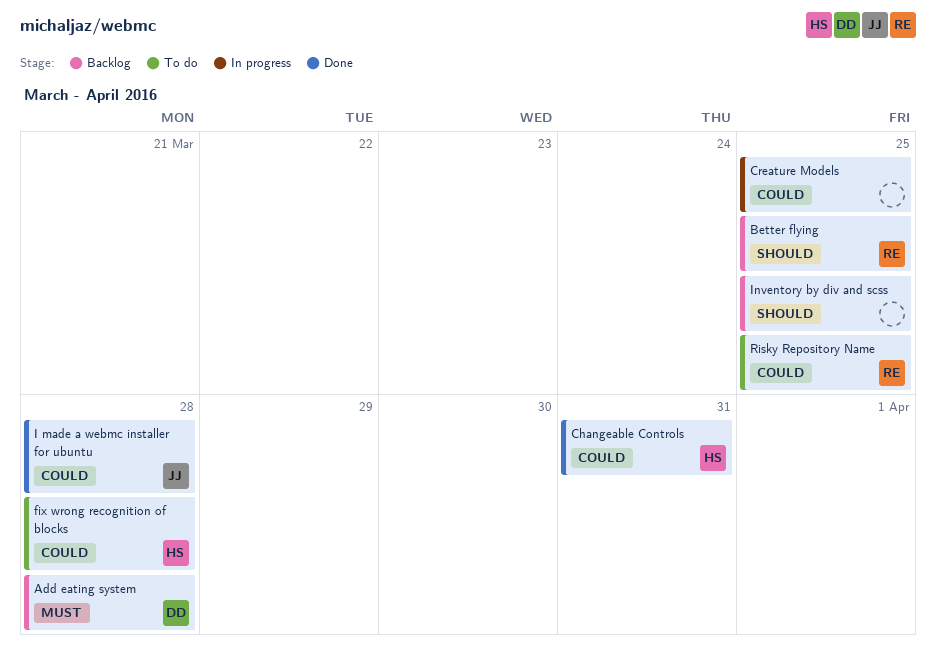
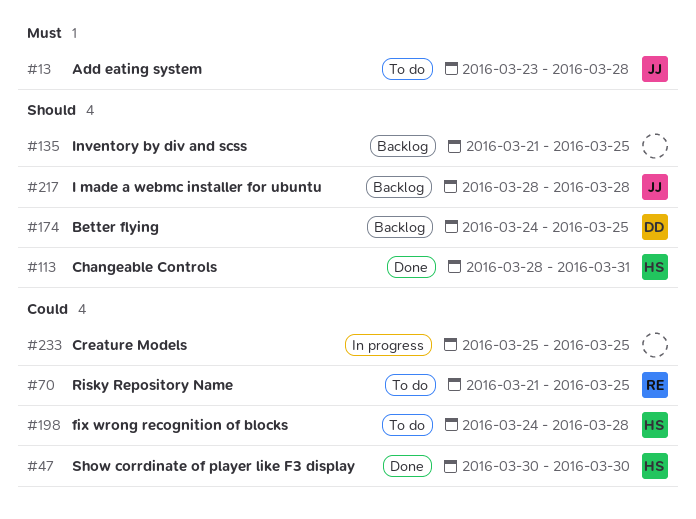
Add eating system, status: Backlog -> To do
Add eating system, owner: DD -> JJ
Better flying, owner: RE -> DD
Changeable Controls, priority: Could -> Should
I made a webmc installer for ubuntu, status: Done -> Backlog
I made a webmc installer for ubuntu, priority: Could -> Should
Show corrdinate of player like F3 display: none -> present

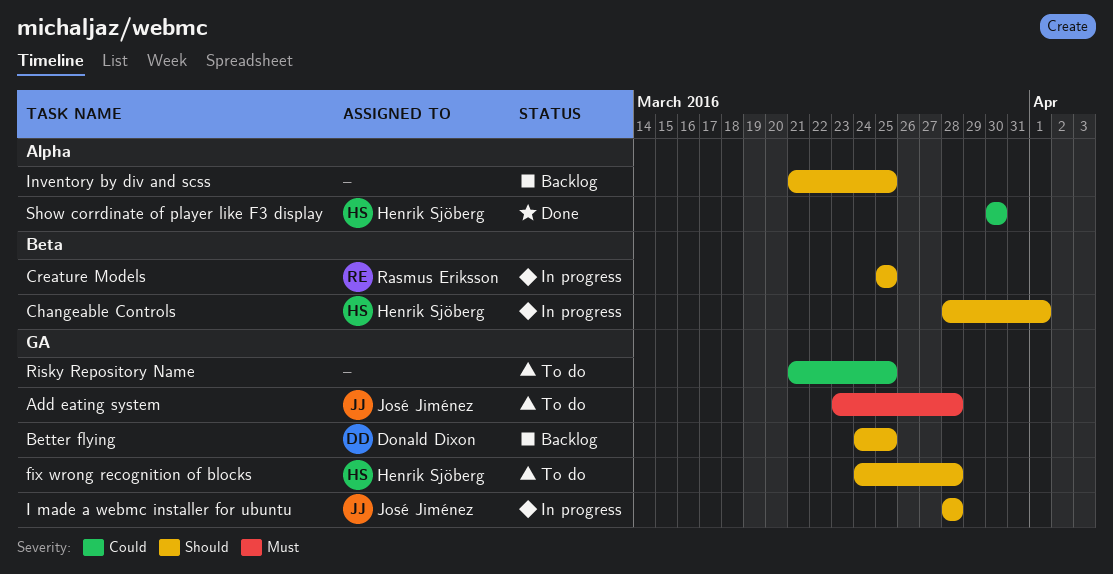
Changeable Controls, status: Done -> In progress
Changeable Controls, due: Mar 31 -> Apr 1
Creature Models, owner: none -> Rasmus Eriksson
Creature Models, priority: Could -> Should
fix wrong recognition of blocks, priority: Could -> Should
I made a webmc installer for ubuntu, status: Backlog -> In progress
Risky Repository Name, owner: Rasmus Eriksson -> none

